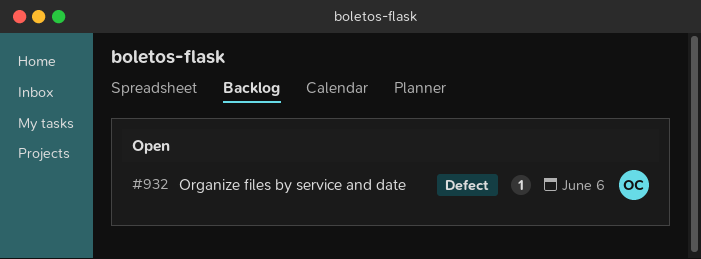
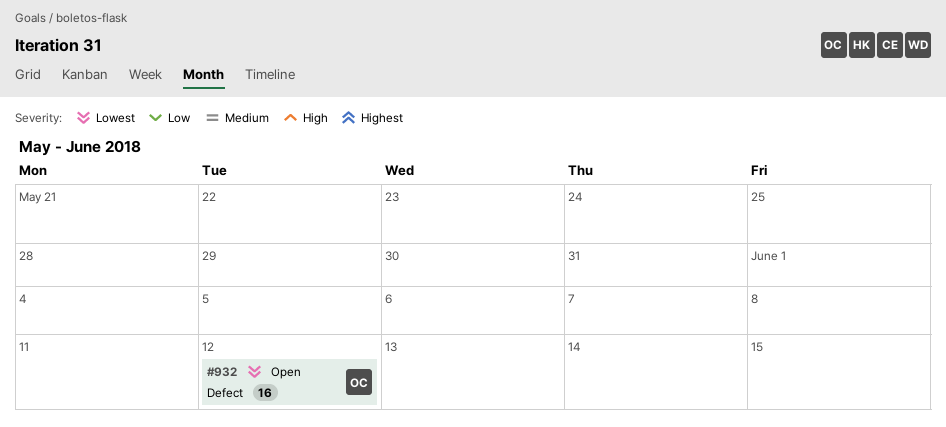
#932, estimate: 1 -> 16
#932, due: Jun 6 -> Jun 12

